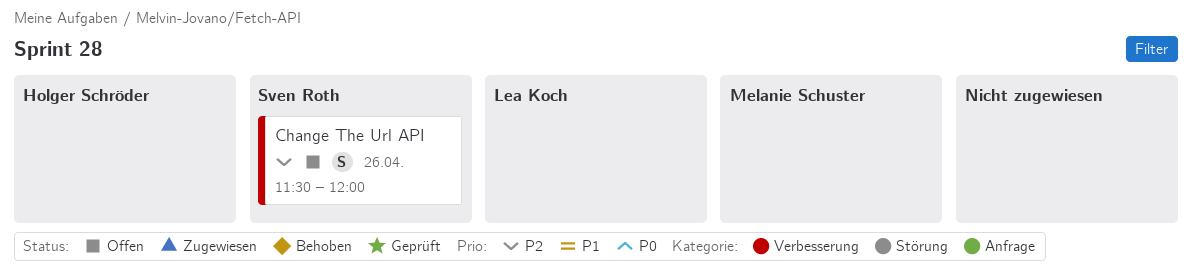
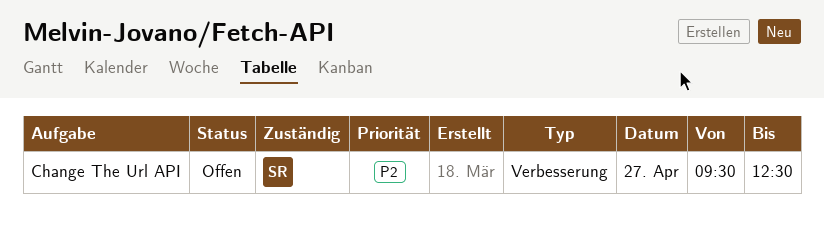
Change The Url API, day: Apr 26 -> Apr 27
Change The Url API, begins: 11:30 -> 09:30
Change The Url API, ends: 12:00 -> 12:30

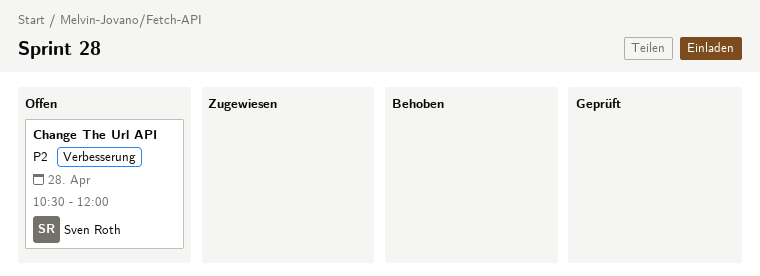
Change The Url API, day: Apr 27 -> Apr 28
Change The Url API, begins: 09:30 -> 10:30
Change The Url API, ends: 12:30 -> 12:00

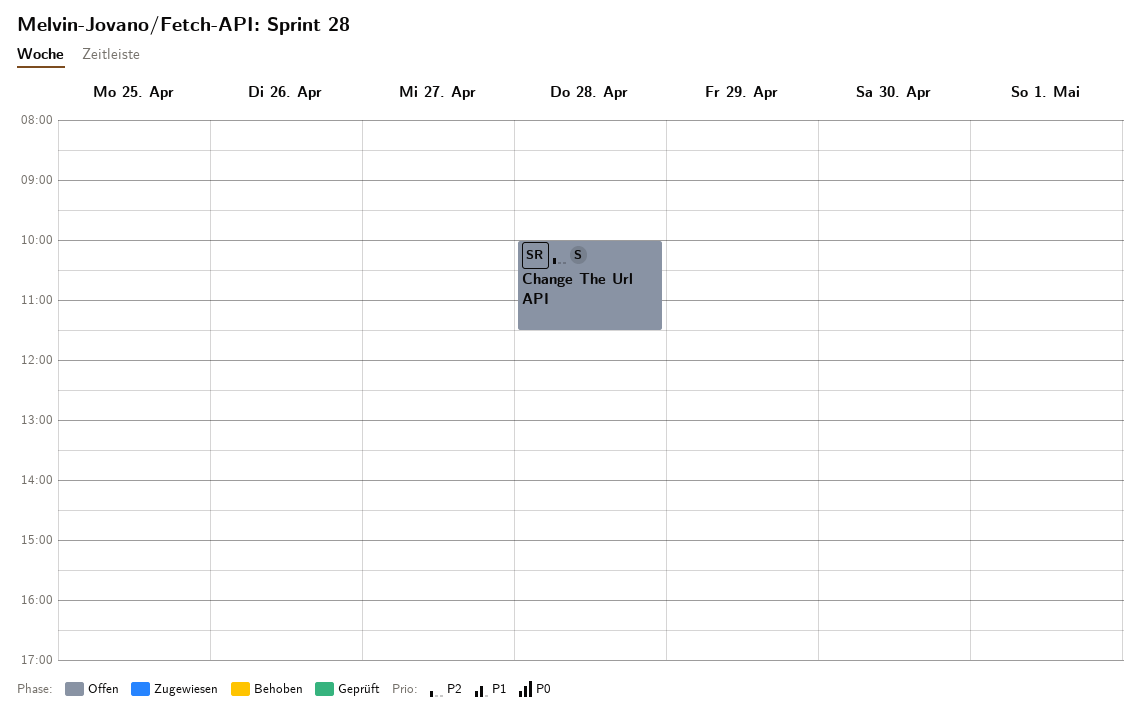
Change The Url API, begins: 10:30 -> 10:00
Change The Url API, ends: 12:00 -> 11:30

